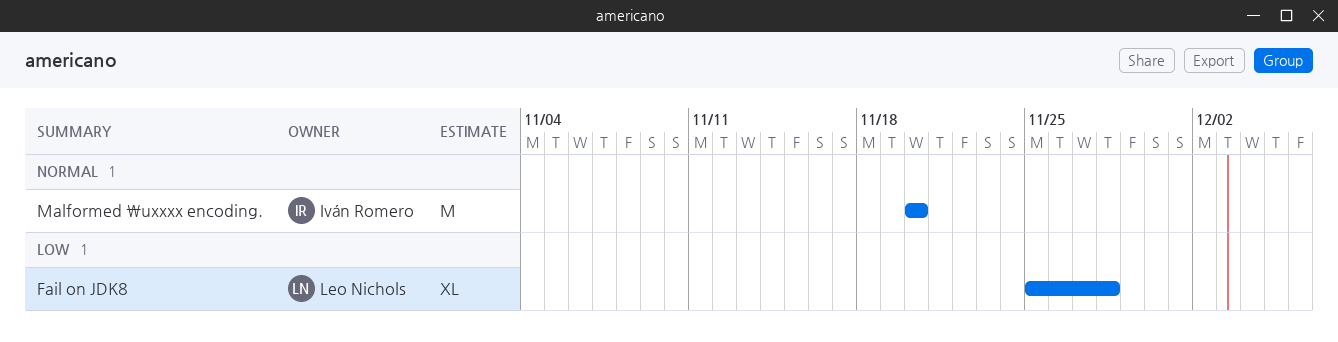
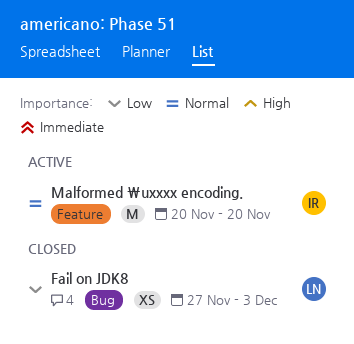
Fail on JDK8, estimate: XL -> XS
Fail on JDK8, start: Nov 25 -> Nov 27
Fail on JDK8, due: Nov 28 -> Dec 3

